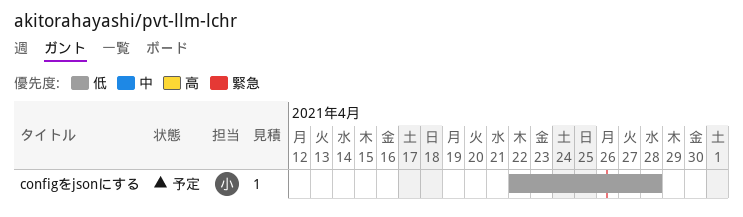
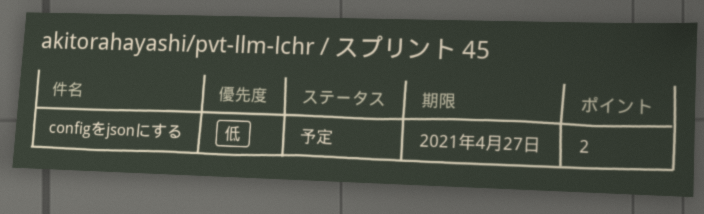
configをjsonにする, estimate: 1 -> 2
configをjsonにする, due: Apr 28 -> Apr 27

